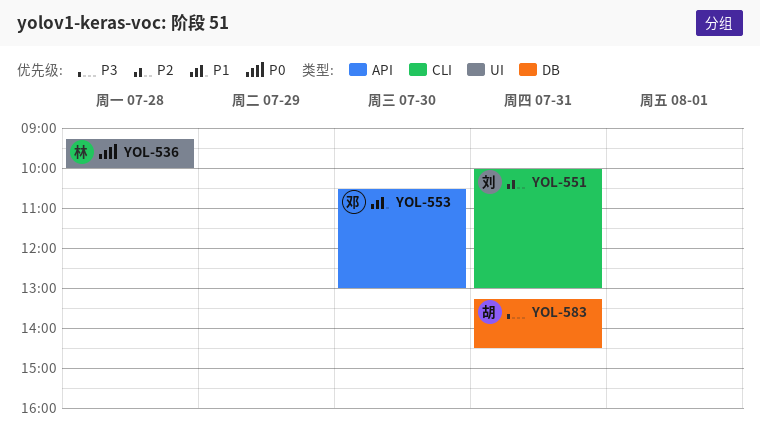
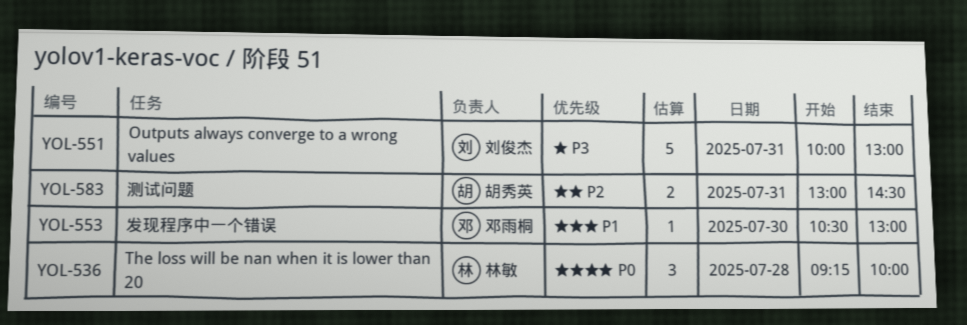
YOL-551, priority: P2 -> P3
YOL-583, priority: P3 -> P2
YOL-583, begins: 13:15 -> 13:00

